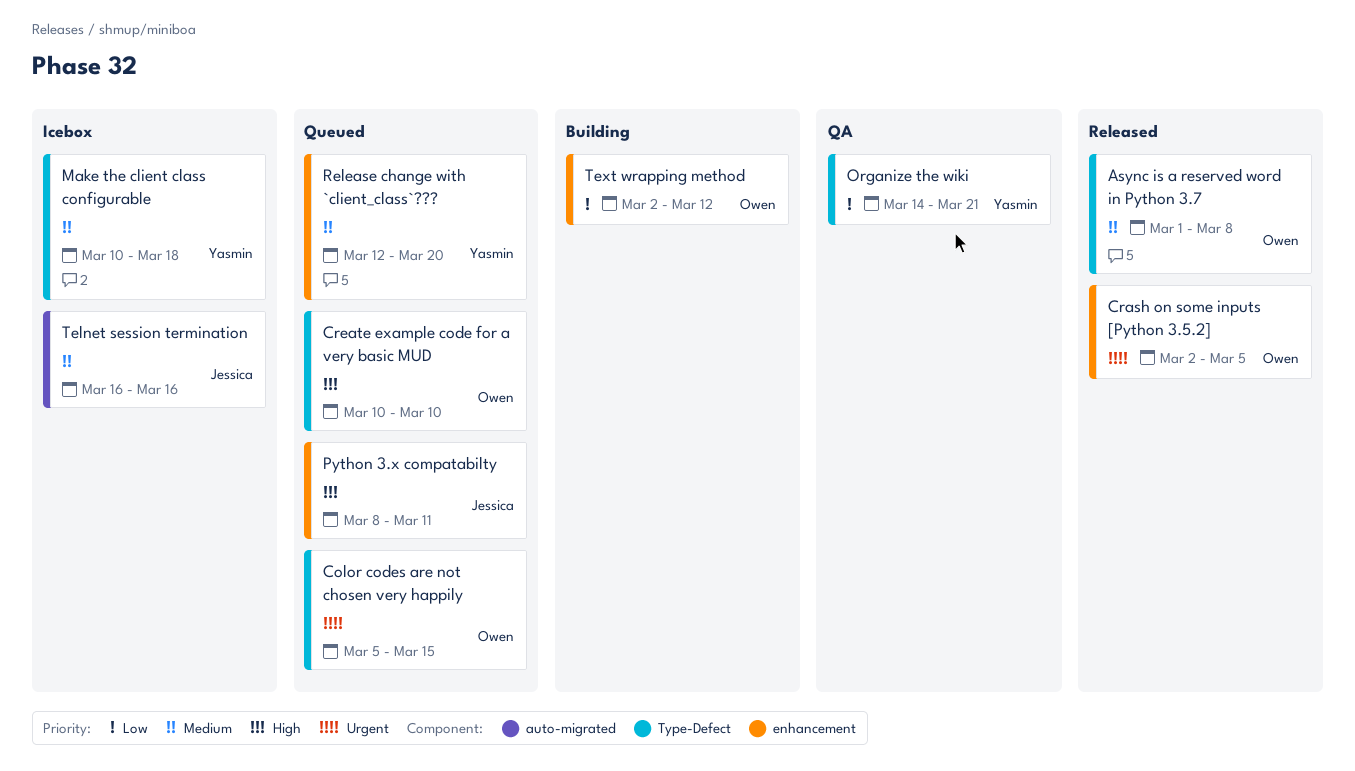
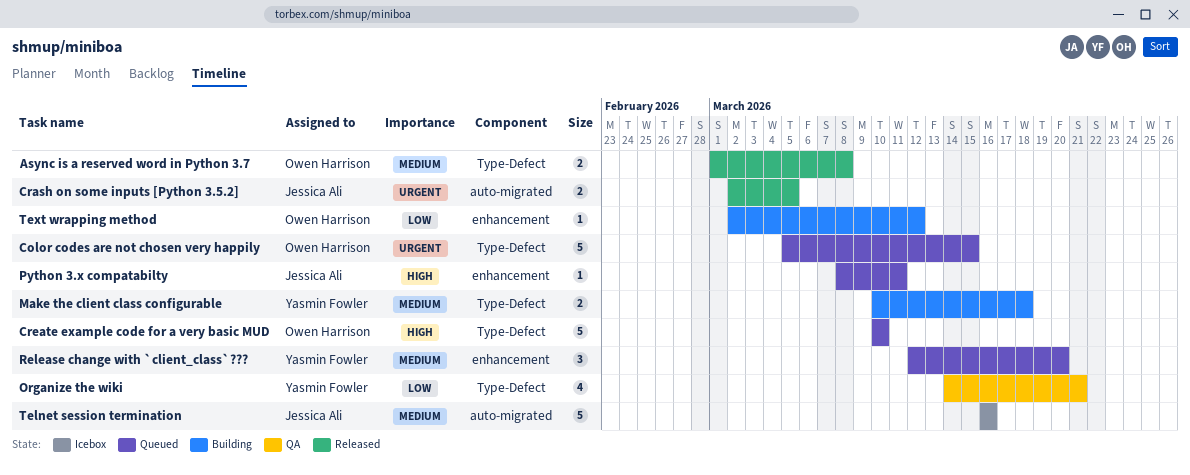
Crash on some inputs [Python 3.5.2], owner: Owen Harrison -> Jessica Ali
Crash on some inputs [Python 3.5.2], label: enhancement -> auto-migrated
Make the client class configurable, status: Icebox -> Building

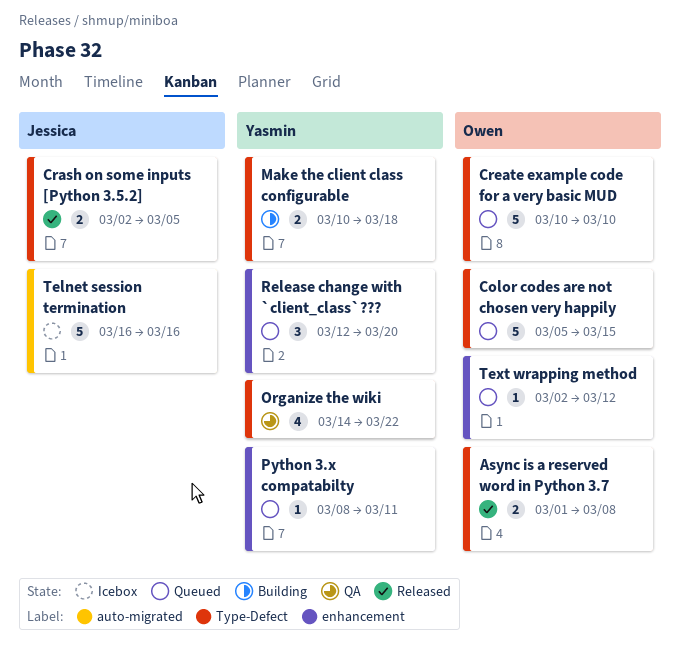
Crash on some inputs [Python 3.5.2], label: auto-migrated -> Type-Defect
Organize the wiki, due: Mar 21 -> Mar 22
Python 3.x compatabilty, owner: Jessica Ali -> Yasmin Fowler
Text wrapping method, status: Building -> Queued

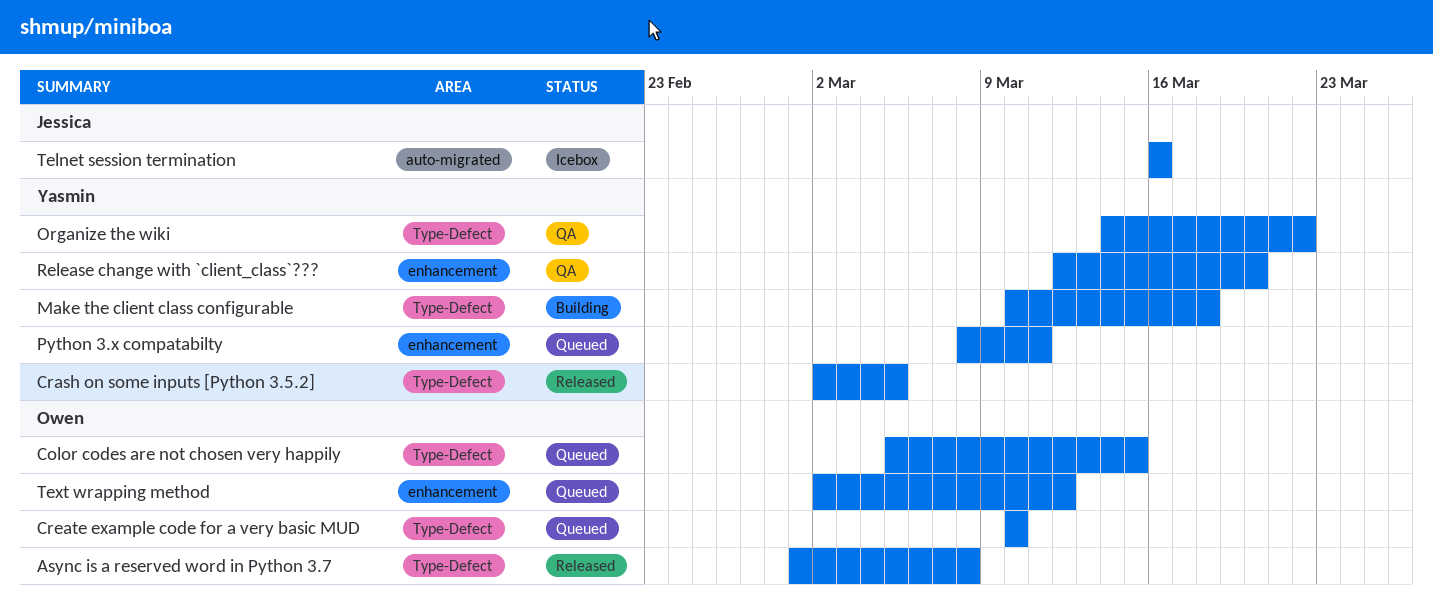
Crash on some inputs [Python 3.5.2], owner: Jessica -> Yasmin
Release change with `client_class`???, status: Queued -> QA

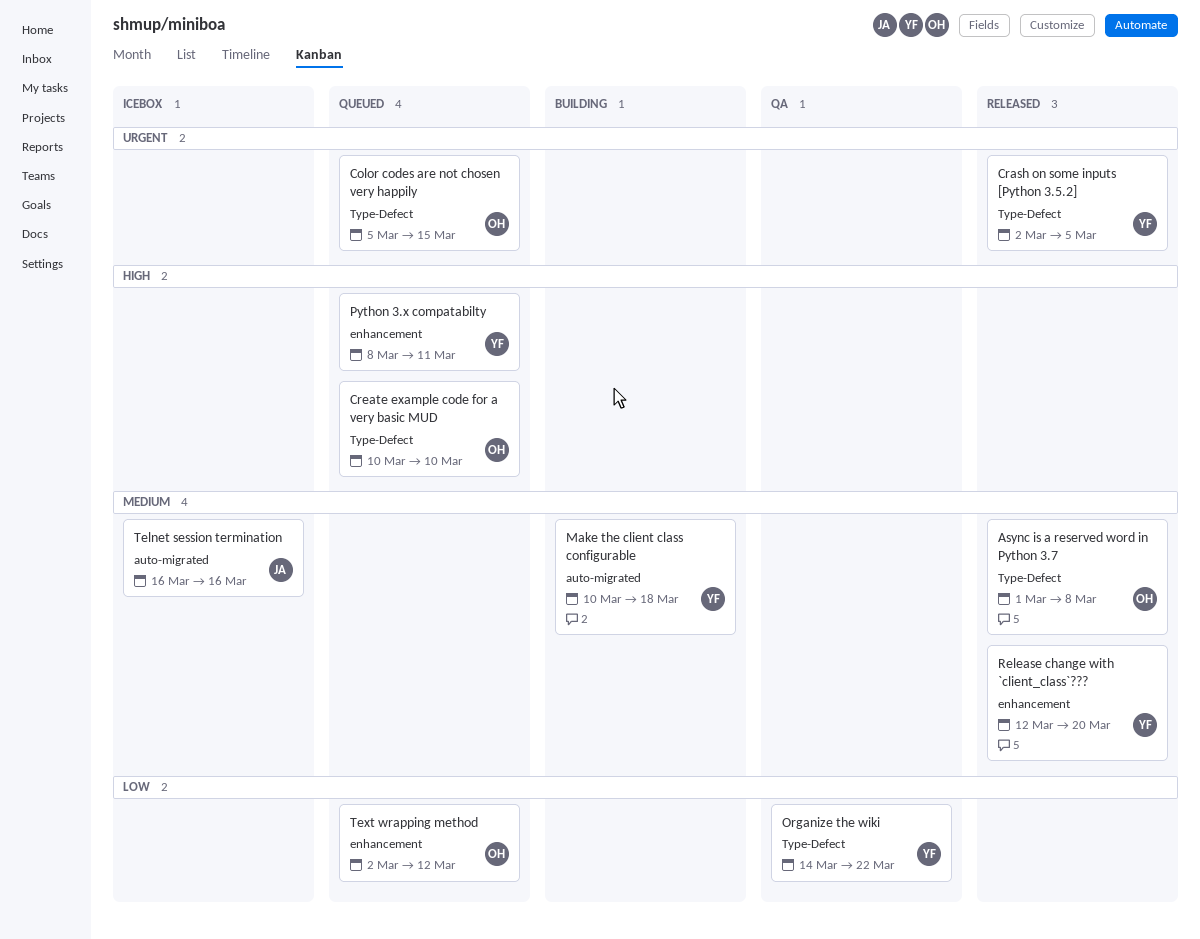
Make the client class configurable, label: Type-Defect -> auto-migrated
Release change with `client_class`???, status: QA -> Released

